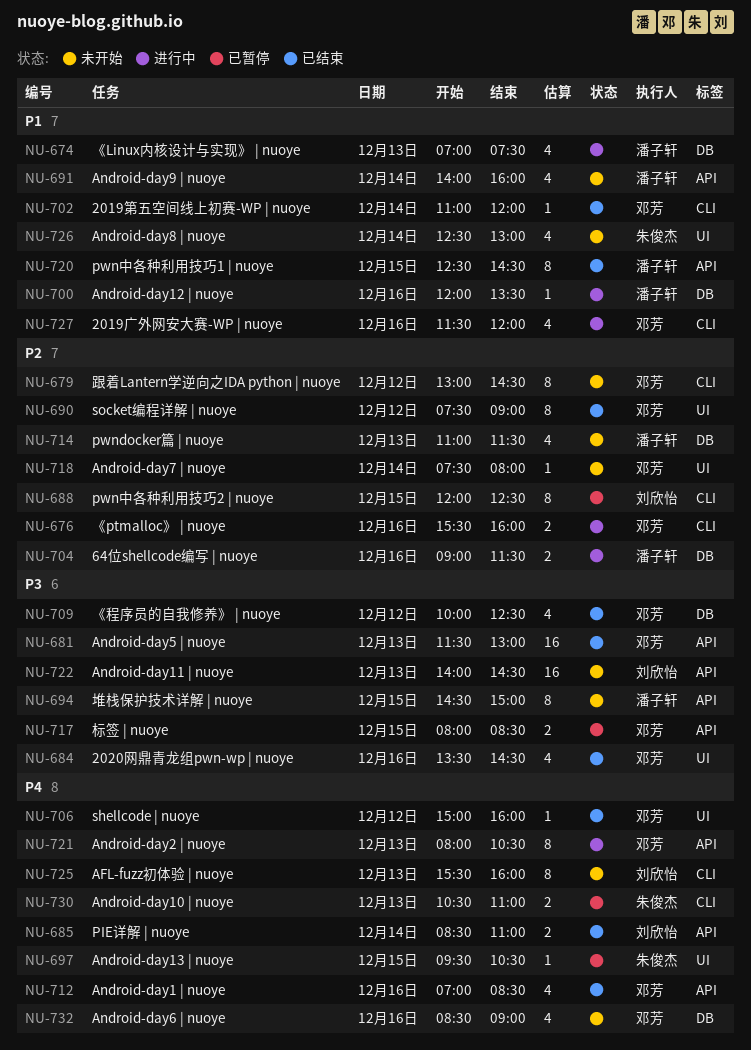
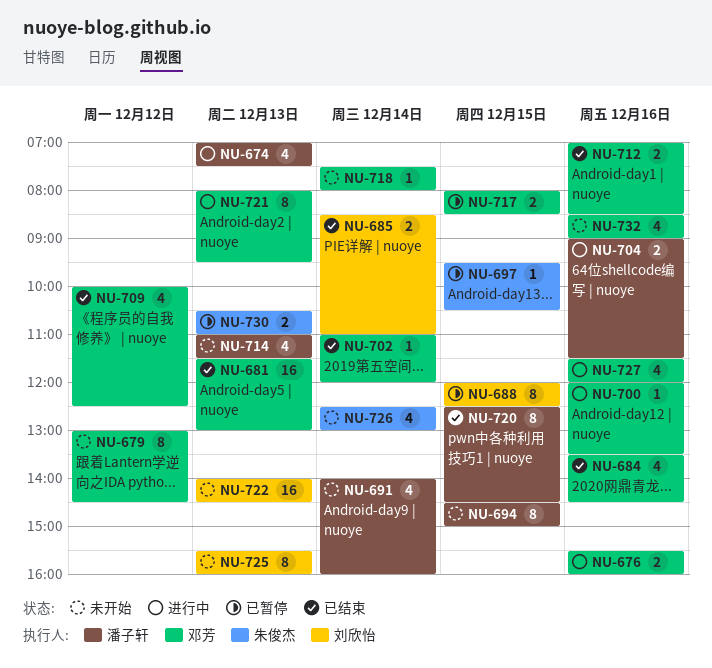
NU-690: present -> none
NU-700, owner: 潘子轩 -> 邓芳
NU-706: present -> none
NU-712, estimate: 4 -> 2
NU-721, ends: 10:30 -> 09:30

